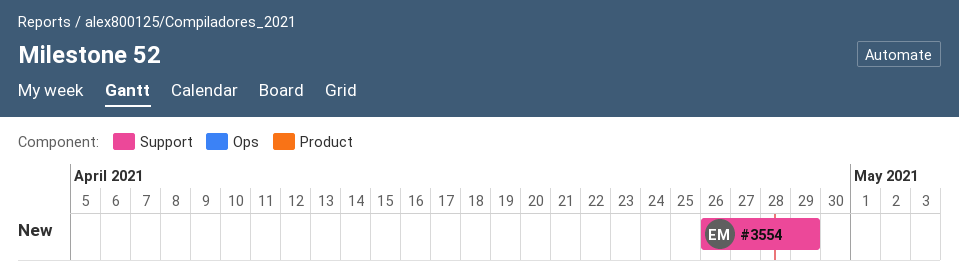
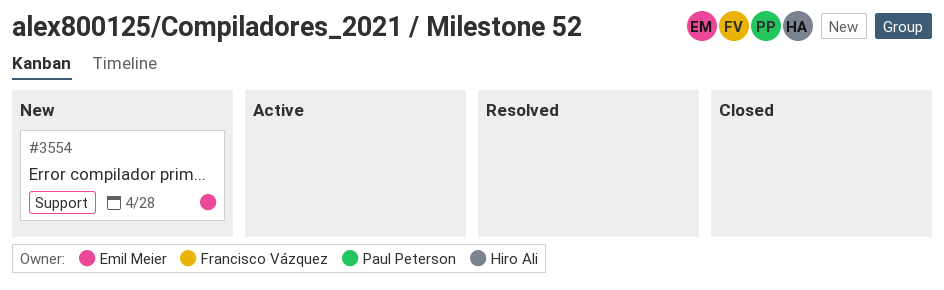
#3554, due: Apr 29 -> Apr 28

